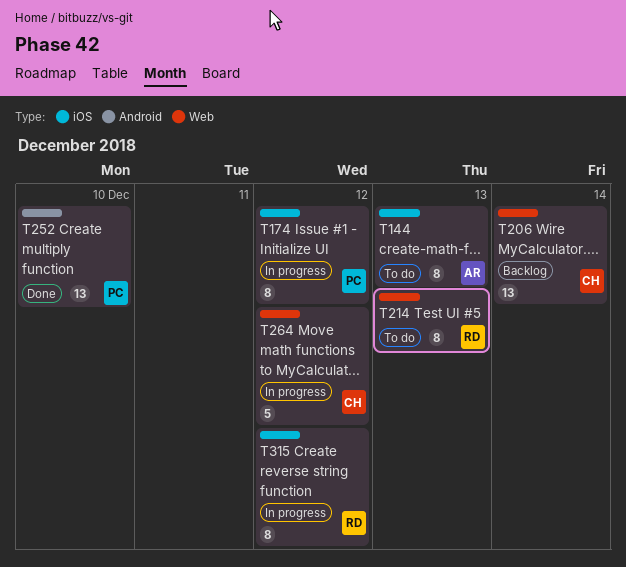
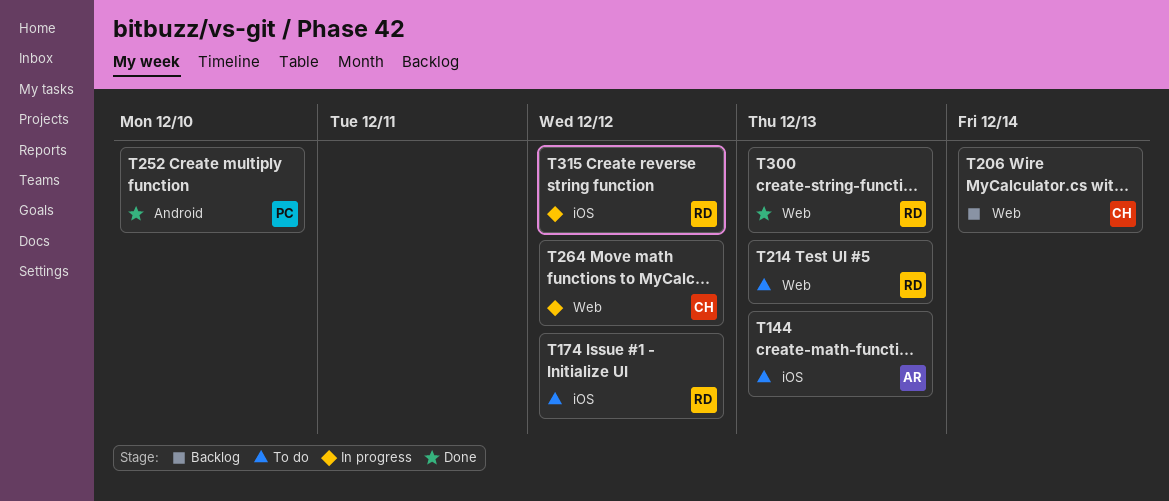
T174, status: In progress -> To do
T174, owner: PC -> RD
T300: none -> present

